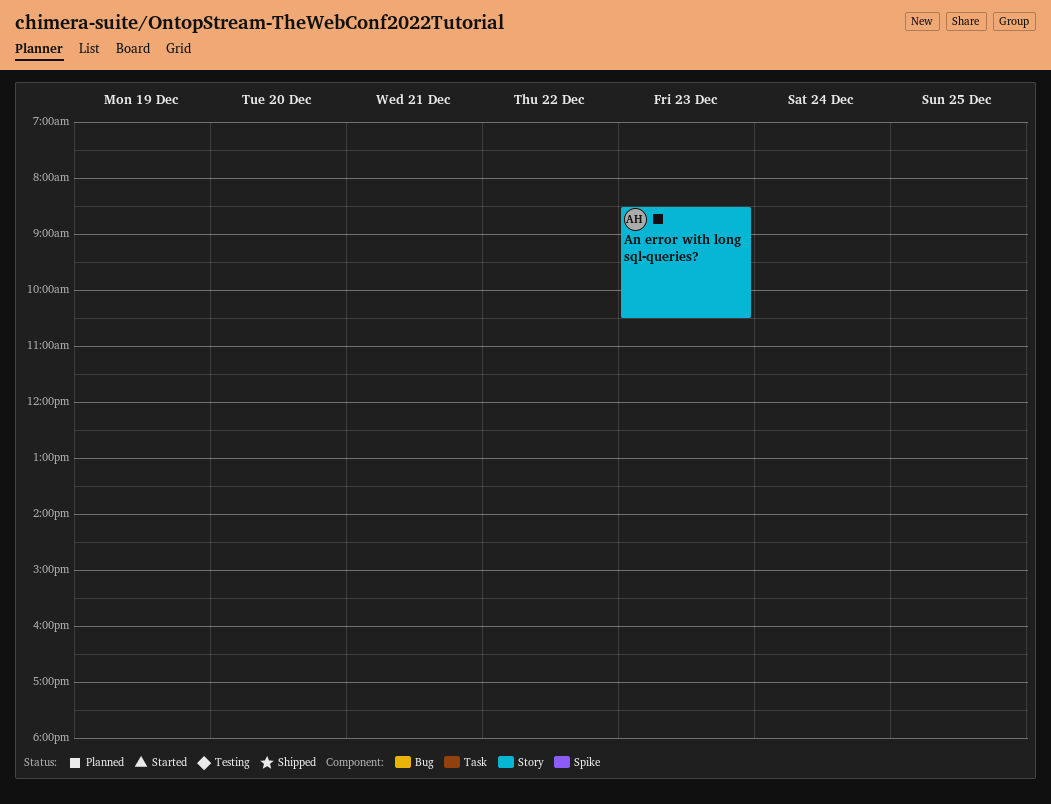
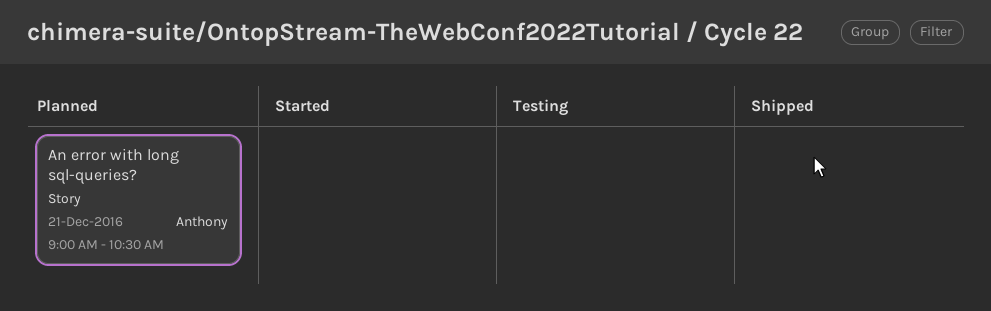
An error with long sql-queries?, day: Dec 23 -> Dec 21
An error with long sql-queries?, begins: 08:30 -> 09:00

